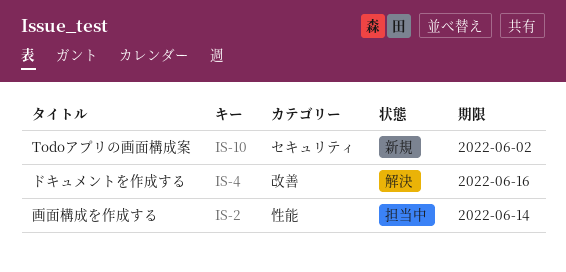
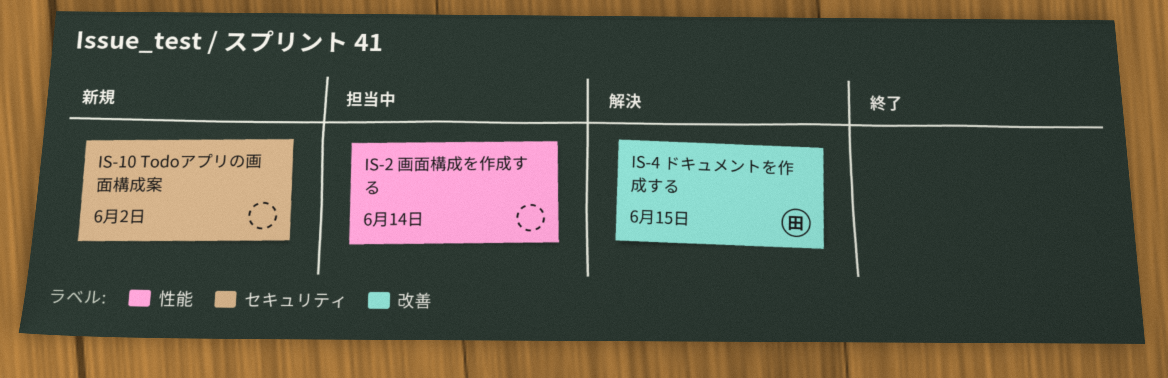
IS-4, due: Jun 16 -> Jun 15

